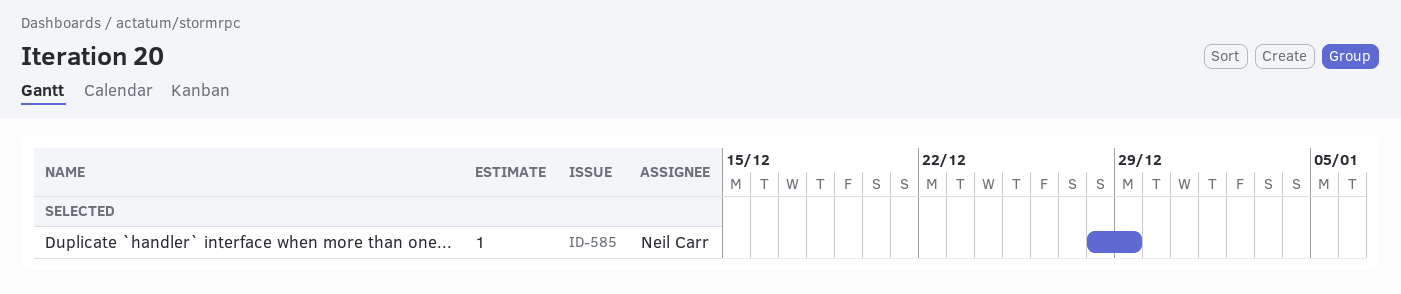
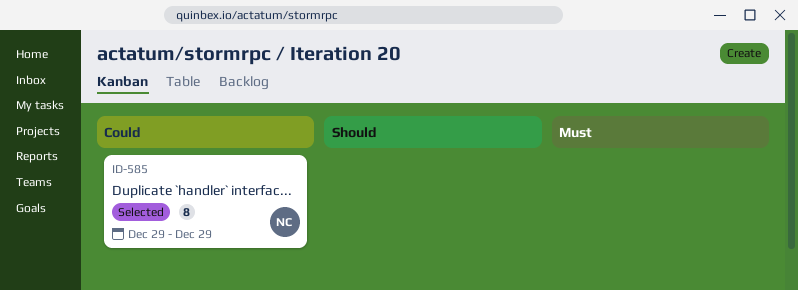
ID-585, estimate: 1 -> 8
ID-585, start: Dec 28 -> Dec 29

